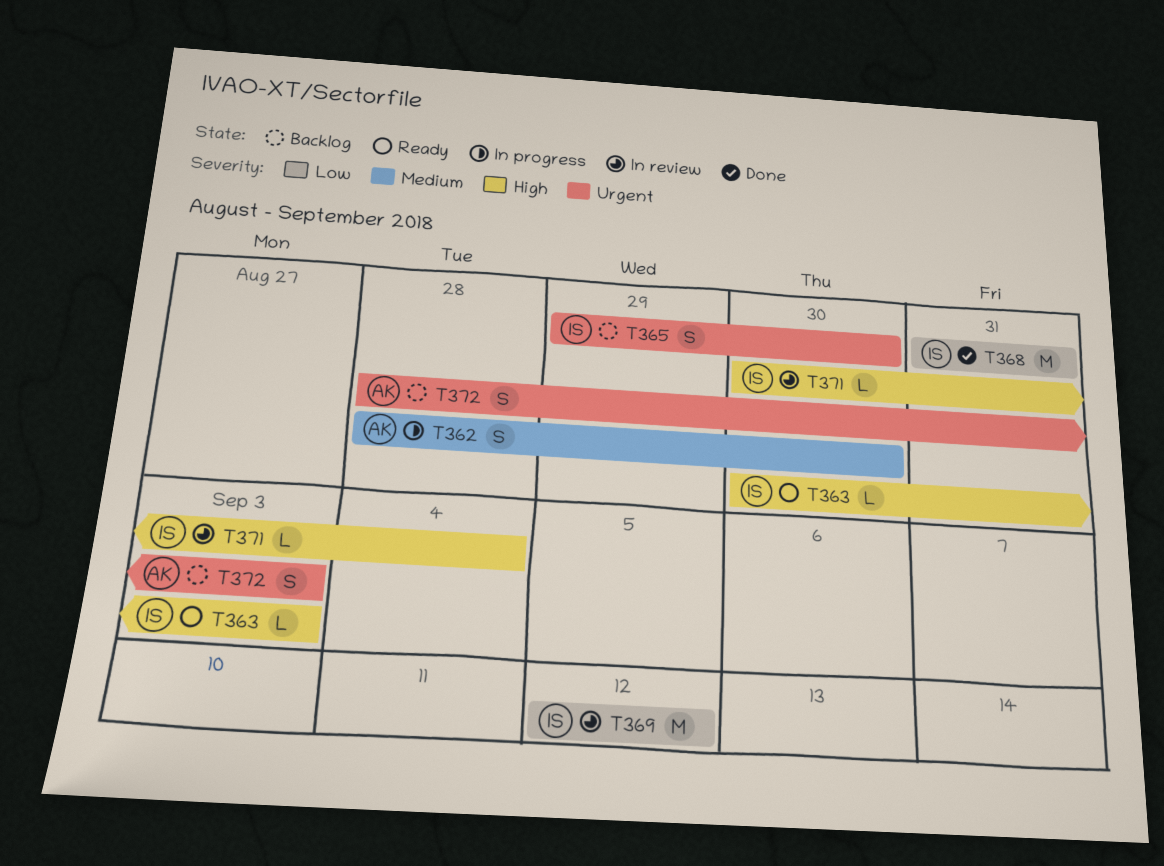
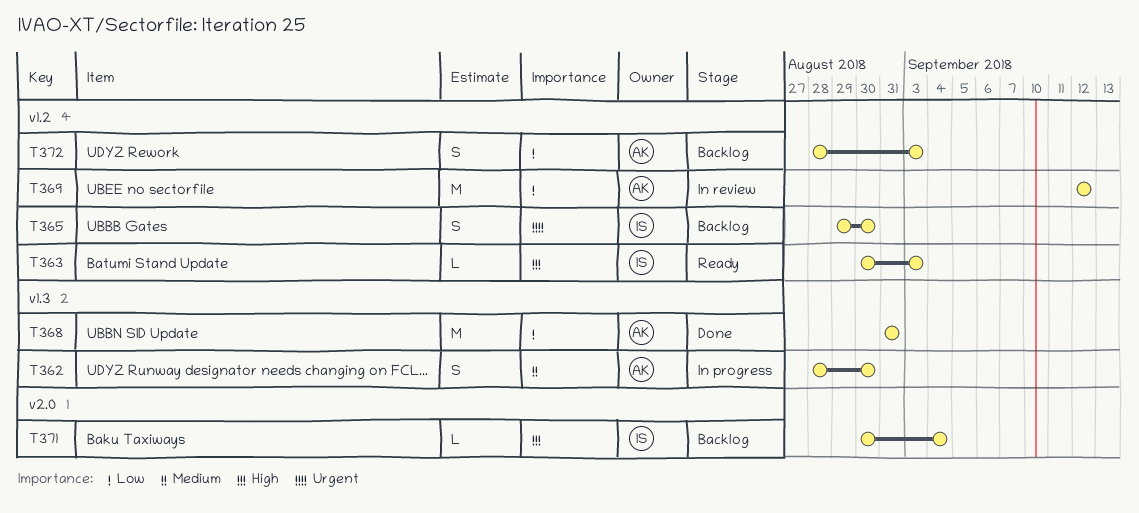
T368, owner: IS -> AK
T369, owner: IS -> AK
T371, status: In review -> Backlog
T372, priority: Urgent -> Low

